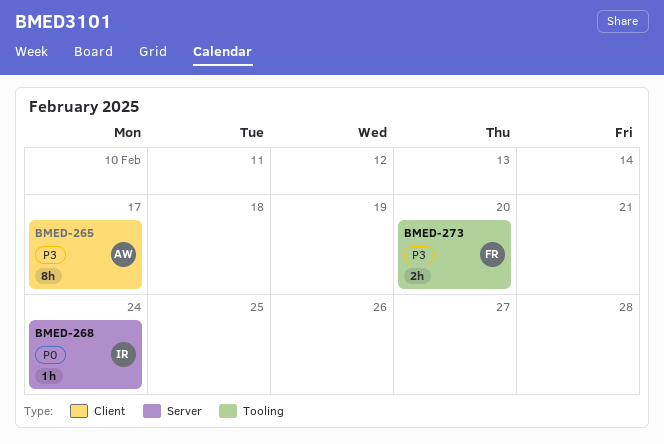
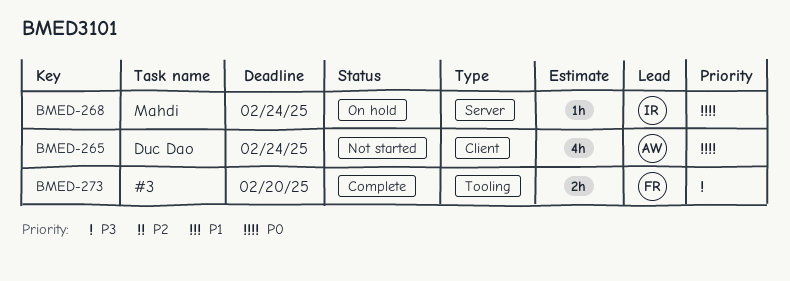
BMED-265, priority: P3 -> P0
BMED-265, estimate: 8h -> 4h
BMED-265, due: Feb 17 -> Feb 24

